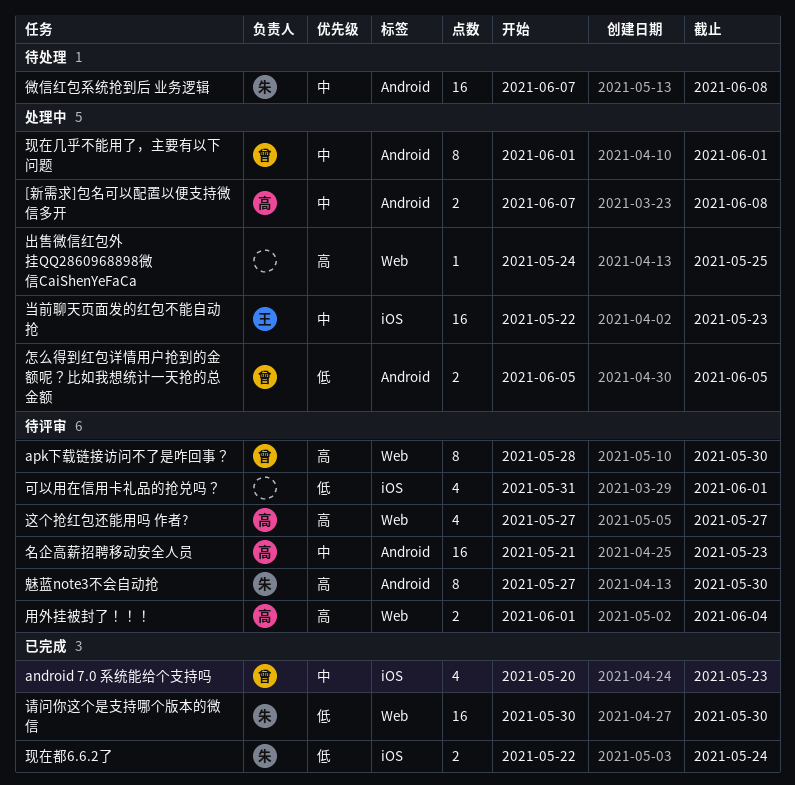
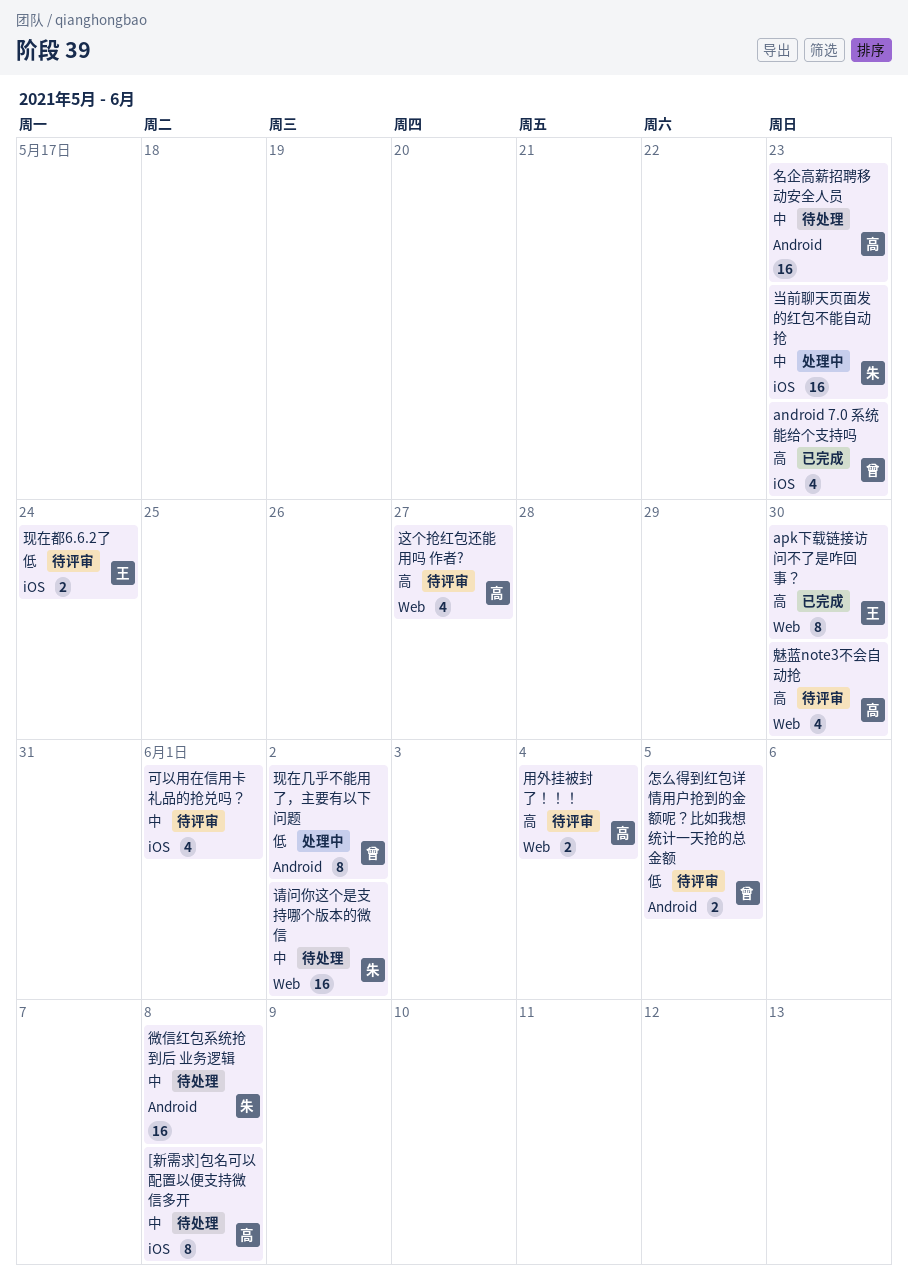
[新需求]包名可以配置以便支持微信多开, status: 处理中 -> 待处理
[新需求]包名可以配置以便支持微信多开, label: Android -> iOS
[新需求]包名可以配置以便支持微信多开, estimate: 2 -> 8
android 7.0 系统能给个支持吗, priority: 中 -> 高
apk下载链接访问不了是咋回事？, status: 待评审 -> 已完成
apk下载链接访问不了是咋回事？, owner: 曾 -> 王
出售微信红包外挂QQ2860968898微信CaiShenYeFaCa: present -> none
可以用在信用卡礼品的抢兑吗？, priority: 低 -> 中
名企高薪招聘移动安全人员, status: 待评审 -> 待处理
当前聊天页面发的红包不能自动抢, owner: 王 -> 朱
怎么得到红包详情用户抢到的金额呢？比如我想统计一天抢的总金额, status: 处理中 -> 待评审
现在几乎不能用了，主要有以下问题, priority: 中 -> 低
现在几乎不能用了，主要有以下问题, due: Jun 1 -> Jun 2
现在都6.6.2了, status: 已完成 -> 待评审
现在都6.6.2了, owner: 朱 -> 王
请问你这个是支持哪个版本的微信, status: 已完成 -> 待处理
请问你这个是支持哪个版本的微信, priority: 低 -> 中
请问你这个是支持哪个版本的微信, due: May 30 -> Jun 2
魅蓝note3不会自动抢, owner: 朱 -> 高
魅蓝note3不会自动抢, label: Android -> Web
魅蓝note3不会自动抢, estimate: 8 -> 4

